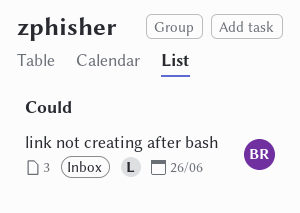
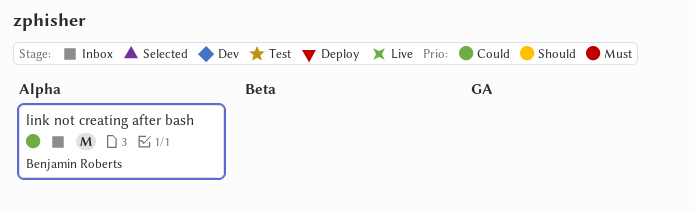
link not creating after bash, estimate: L -> M

